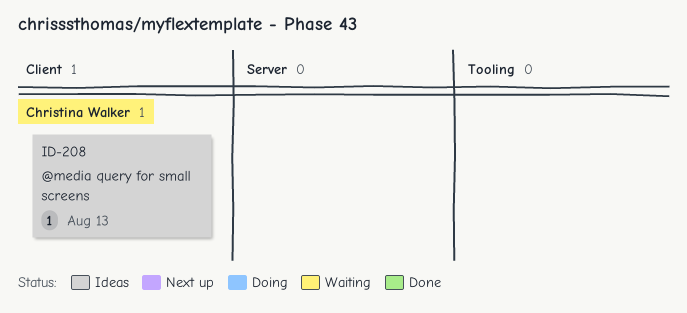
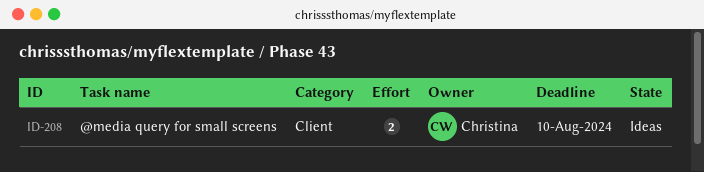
ID-208, estimate: 1 -> 2
ID-208, due: Aug 13 -> Aug 10

